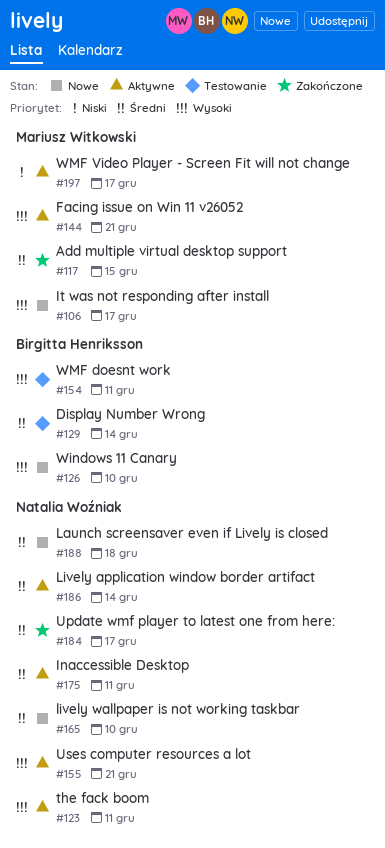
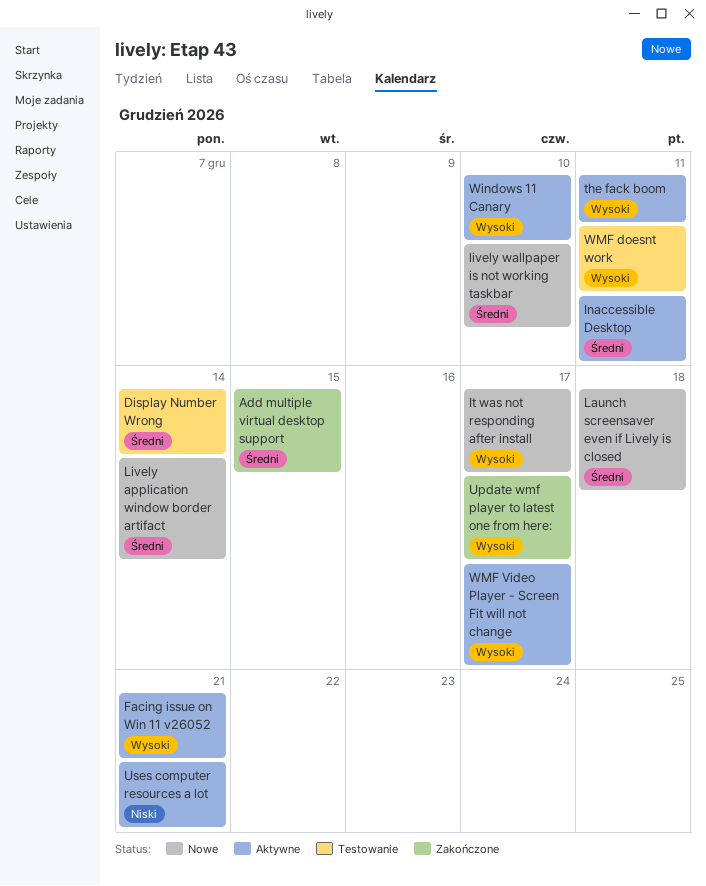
Lively application window border artifact, status: Aktywne -> Nowe
Update wmf player to latest one from here:, priority: Średni -> Wysoki
Uses computer resources a lot, priority: Wysoki -> Niski
Windows 11 Canary, status: Nowe -> Aktywne
WMF Video Player - Screen Fit will not change, priority: Niski -> Wysoki

